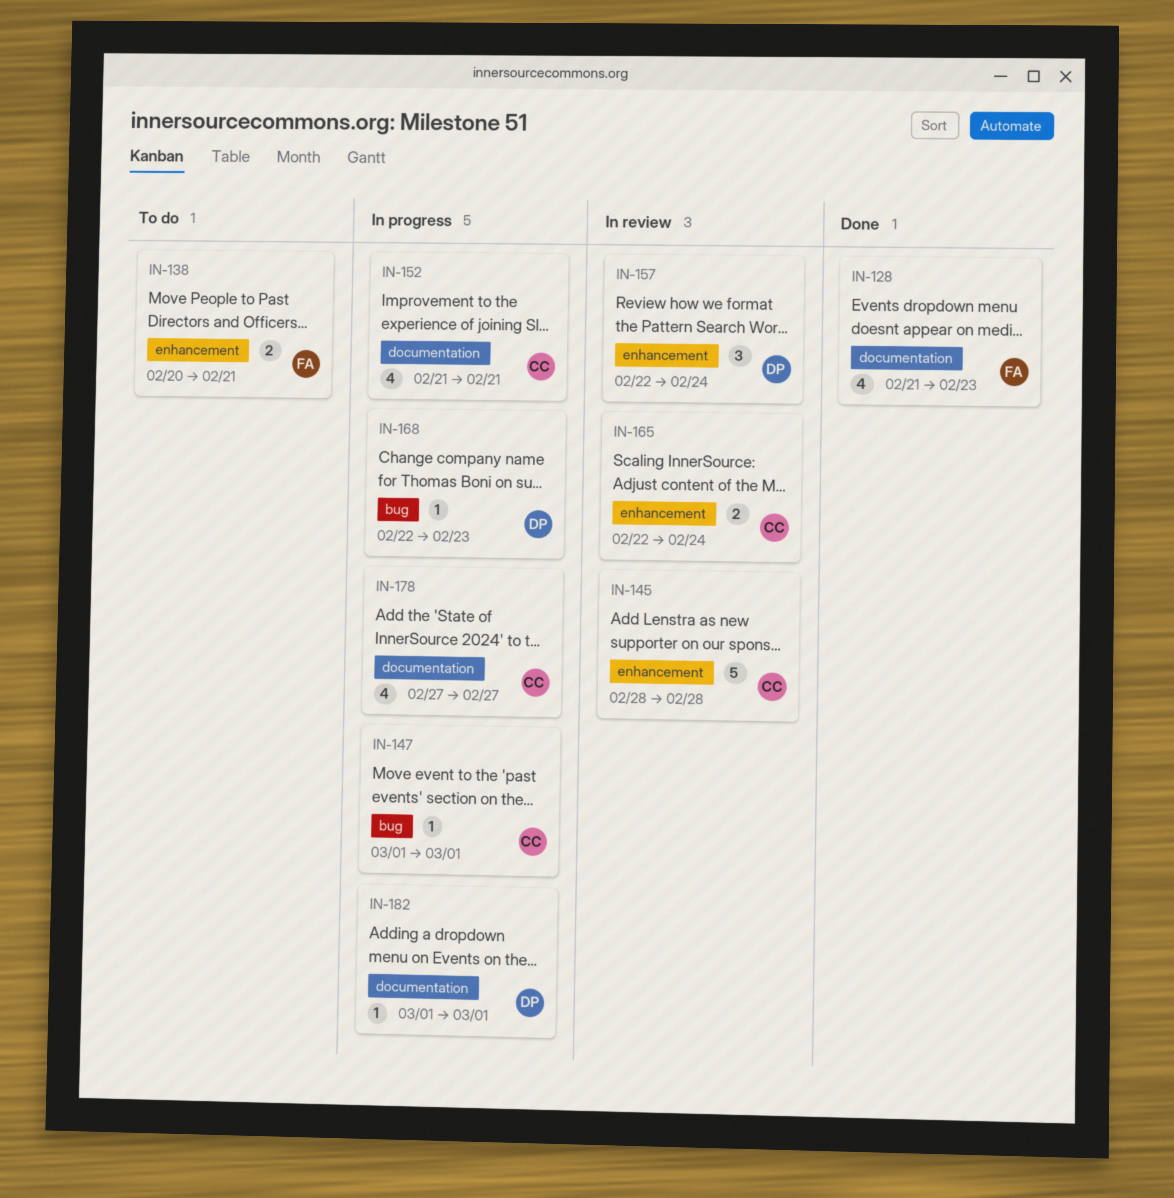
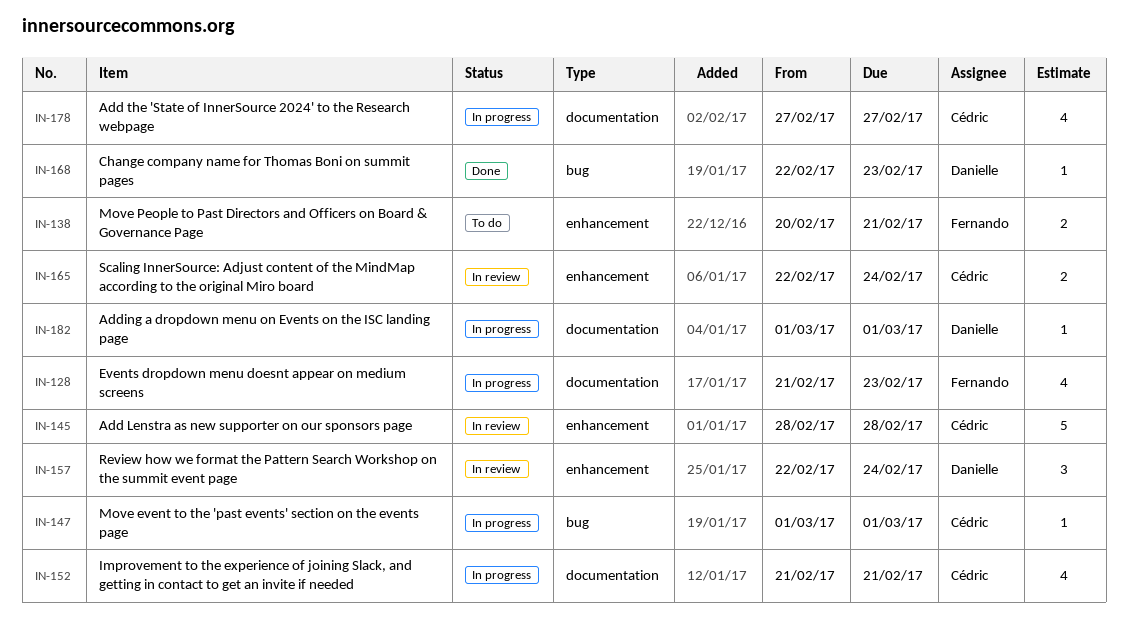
IN-128, status: Done -> In progress
IN-168, status: In progress -> Done

